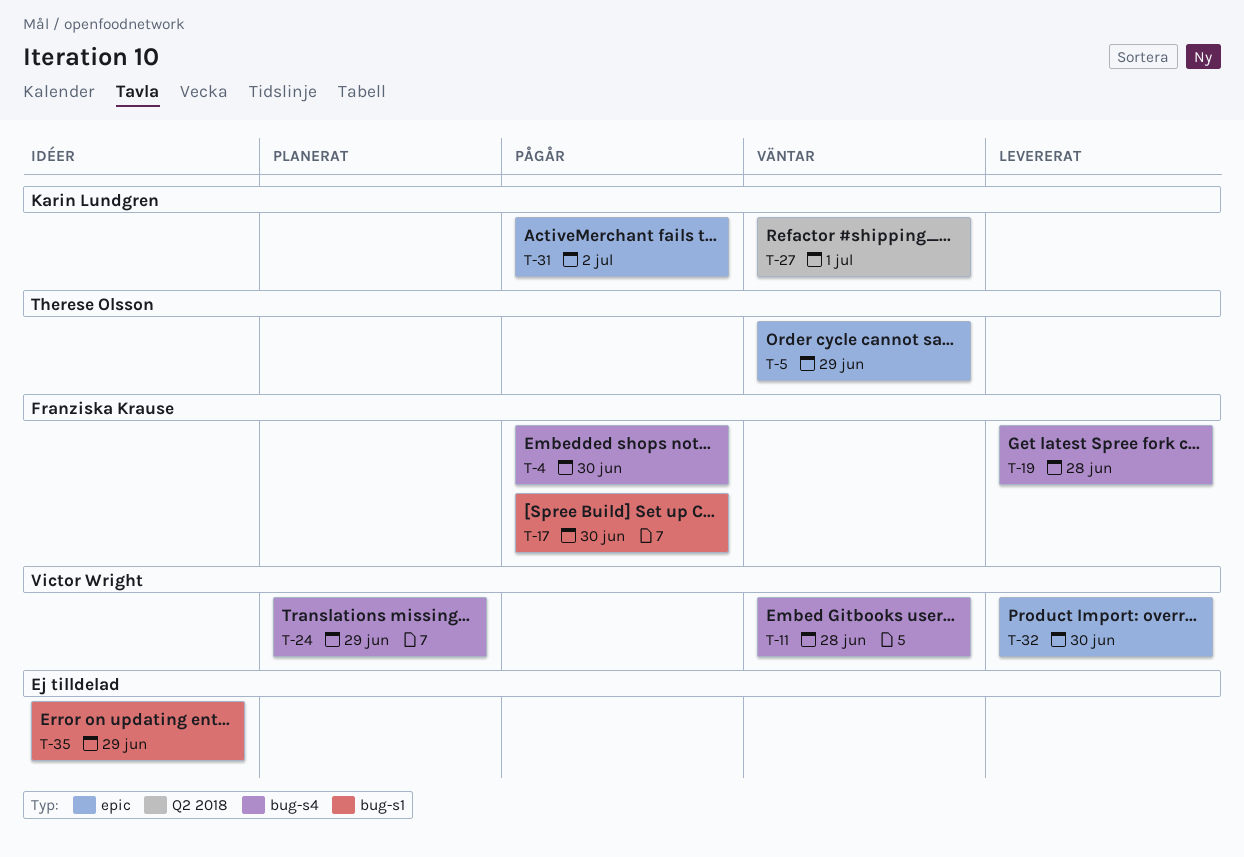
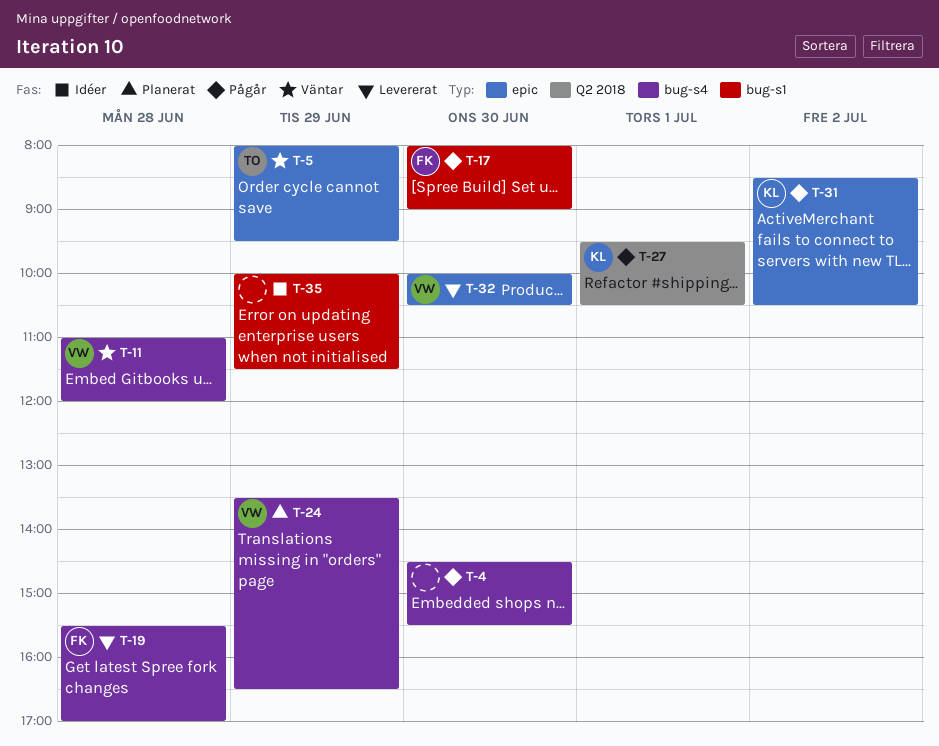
T-4, owner: Franziska Krause -> none
T-27, status: Väntar -> Pågår

